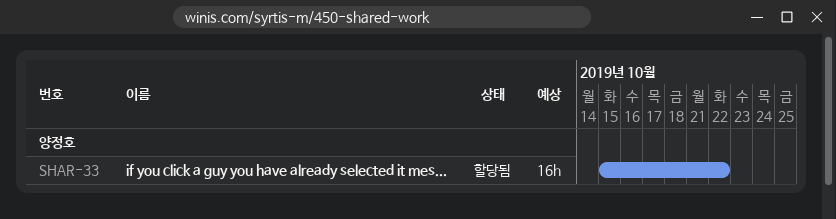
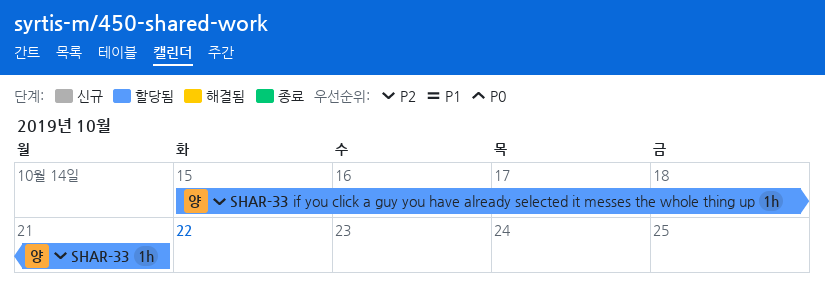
SHAR-33, estimate: 16h -> 1h
SHAR-33, due: Oct 22 -> Oct 21

